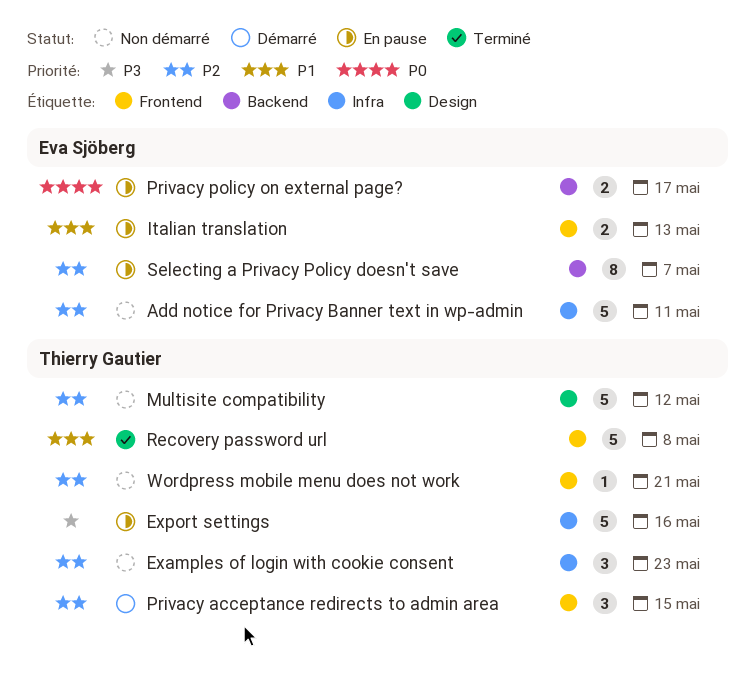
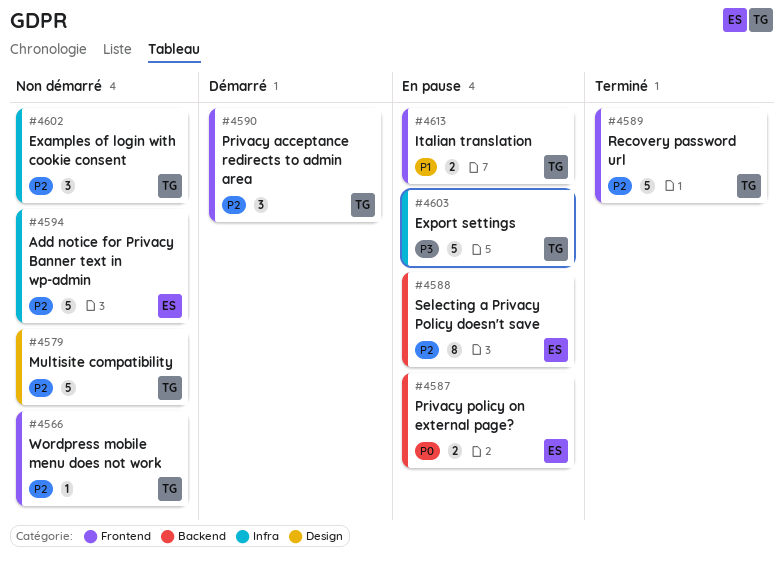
Italian translation, owner: Eva Sjöberg -> Thierry Gautier
Recovery password url, priority: P1 -> P2

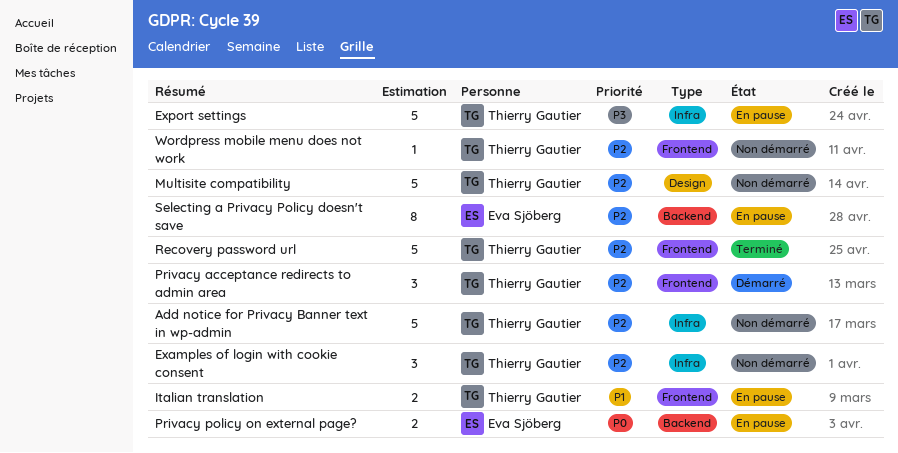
Add notice for Privacy Banner text in wp-admin, owner: Eva Sjöberg -> Thierry Gautier

